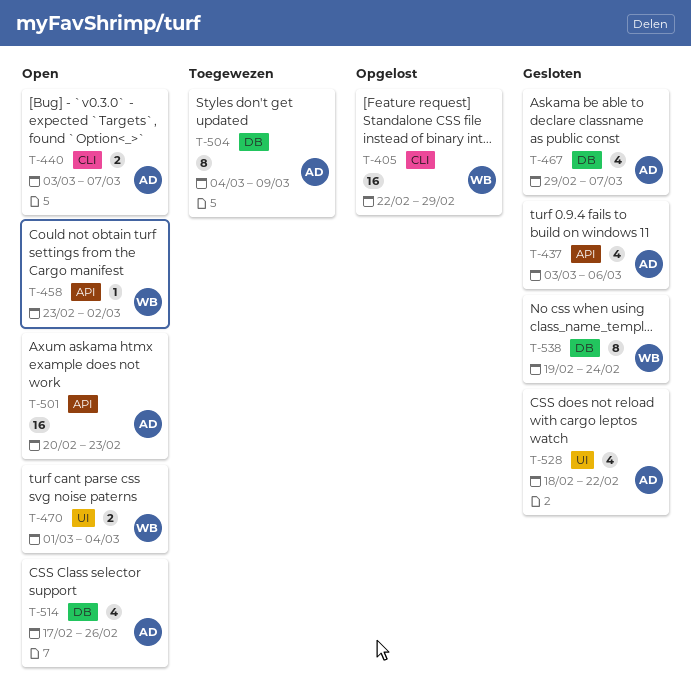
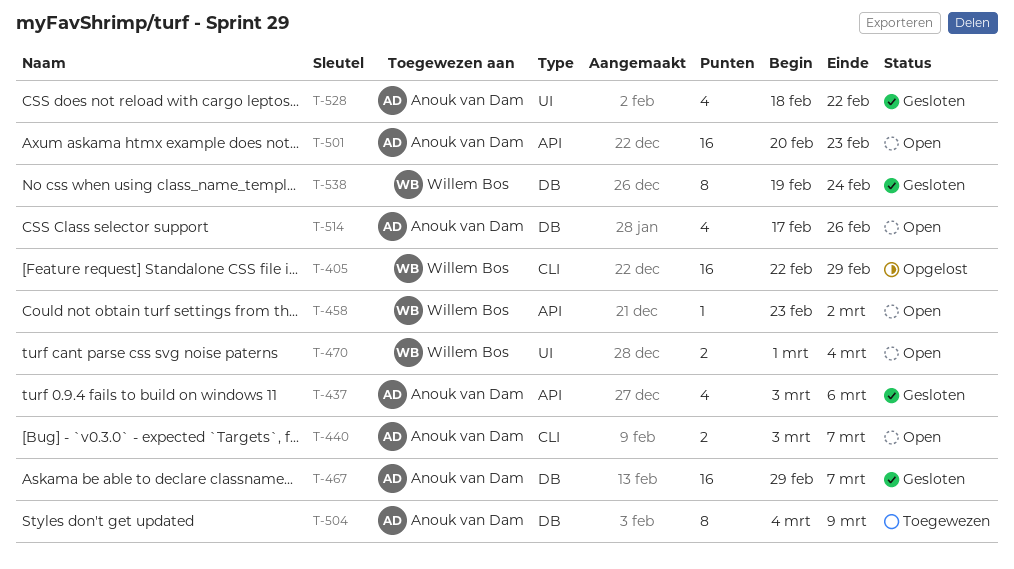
T-467, estimate: 4 -> 16

